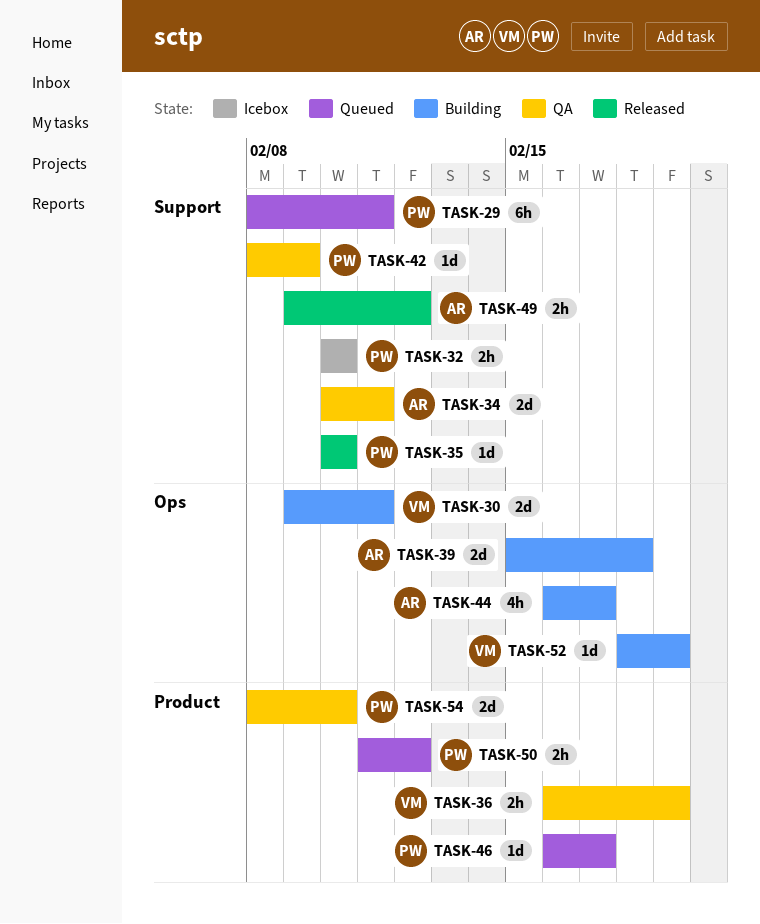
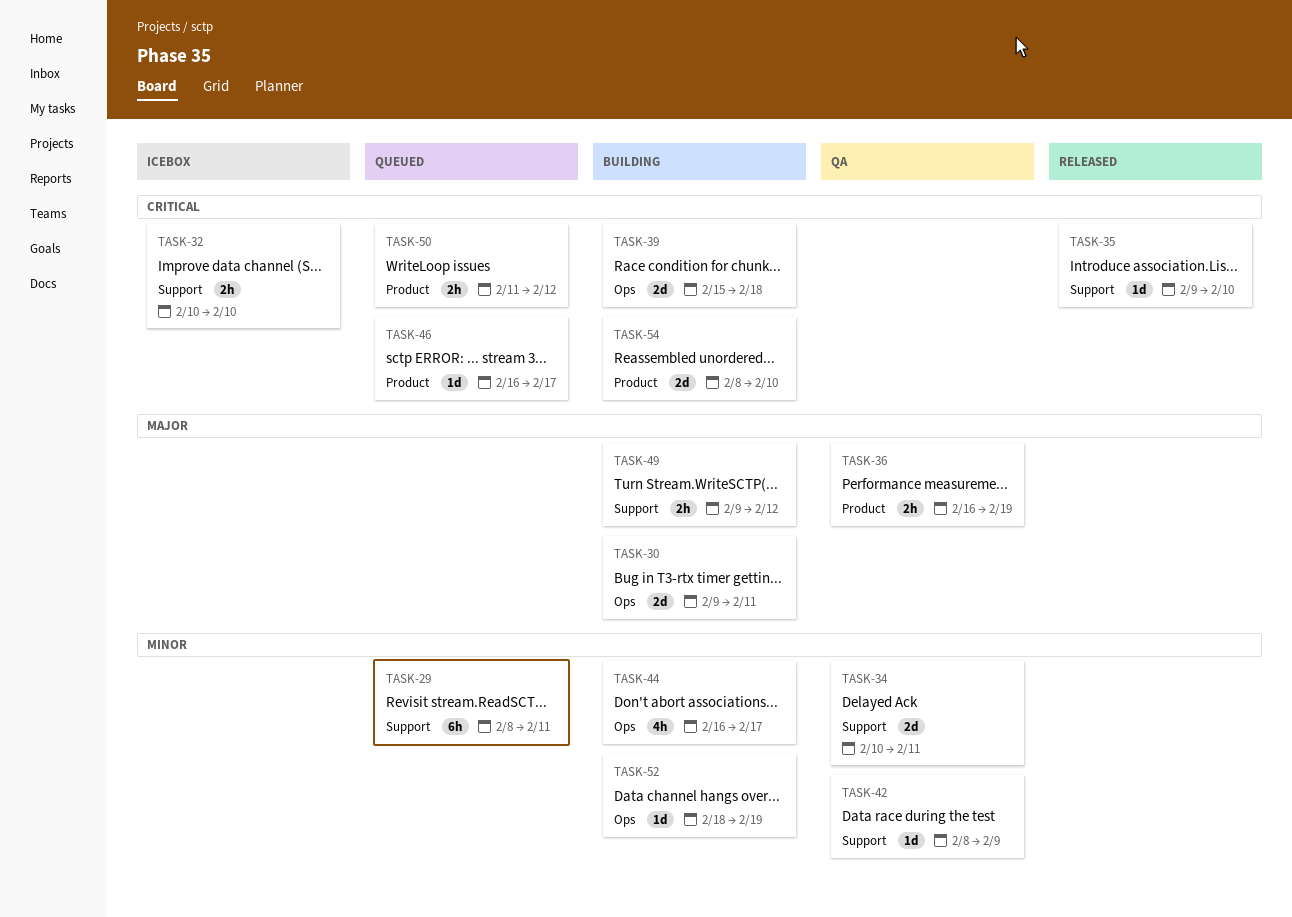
TASK-35, start: Feb 10 -> Feb 9
TASK-49, status: Released -> Building
TASK-54, status: QA -> Building

